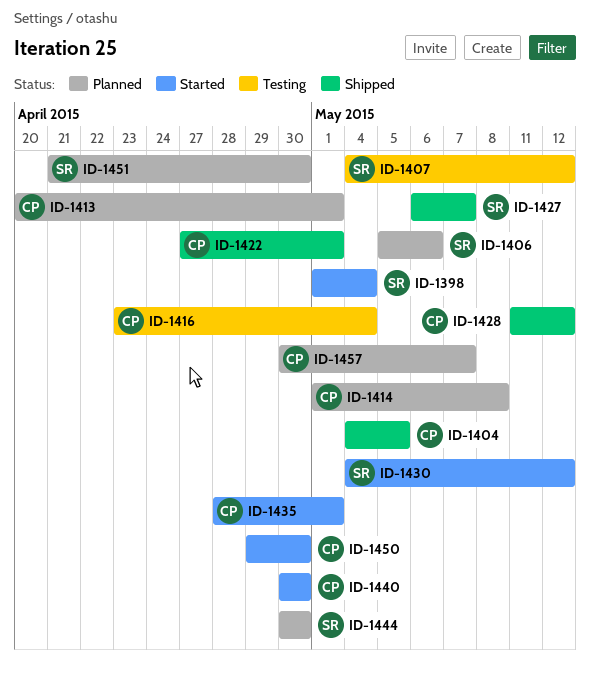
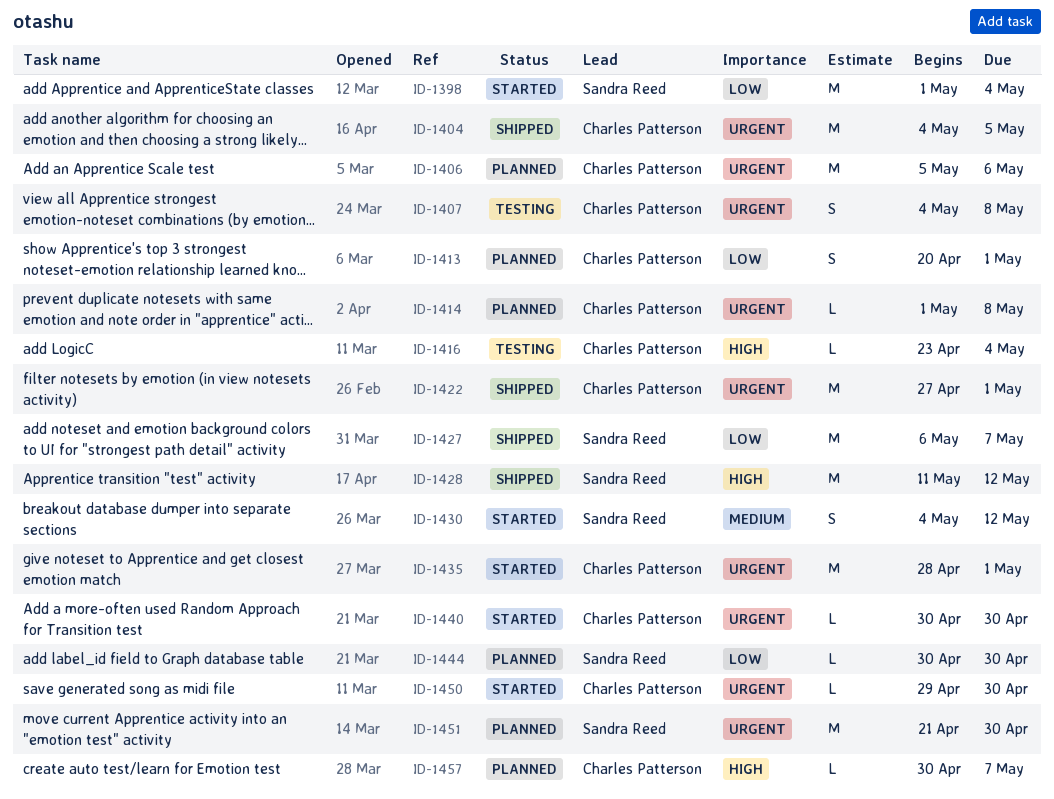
ID-1406, owner: Sandra Reed -> Charles Patterson
ID-1407, owner: Sandra Reed -> Charles Patterson
ID-1407, due: May 12 -> May 8
ID-1428, owner: Charles Patterson -> Sandra Reed

